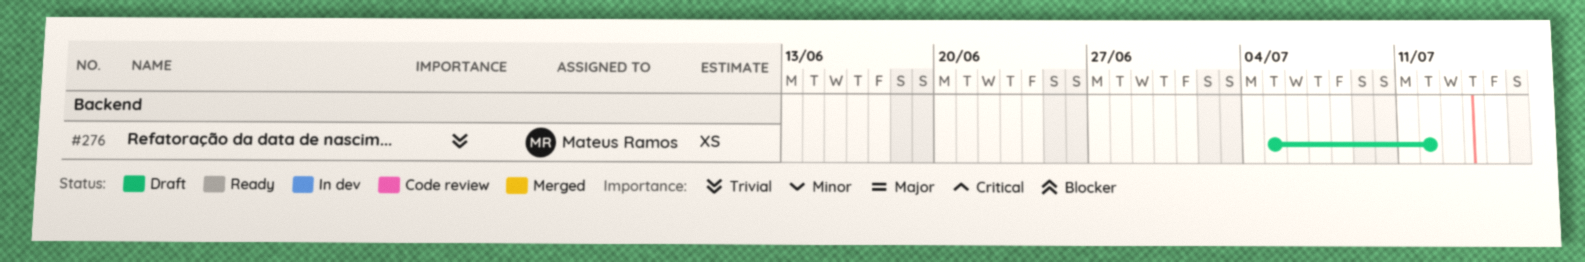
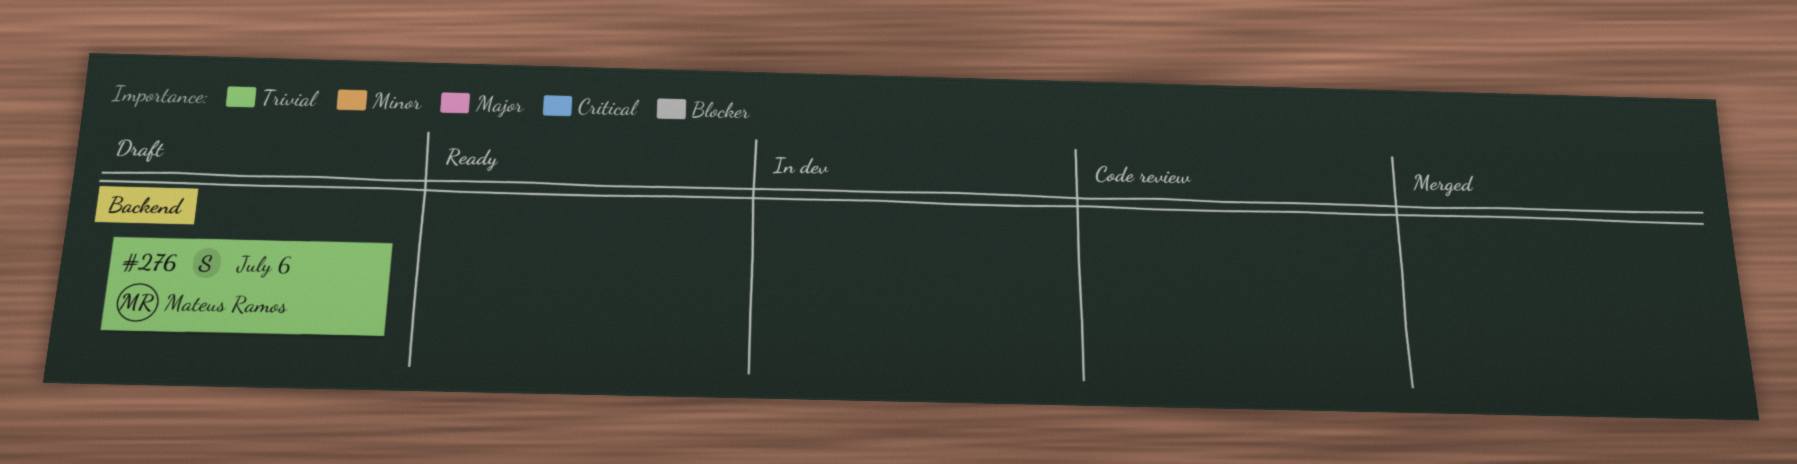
#276, estimate: XS -> S
#276, due: Jul 12 -> Jul 6

